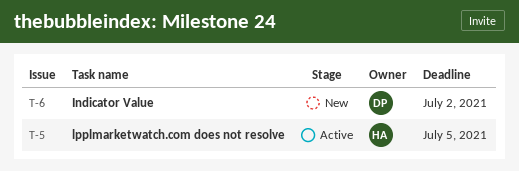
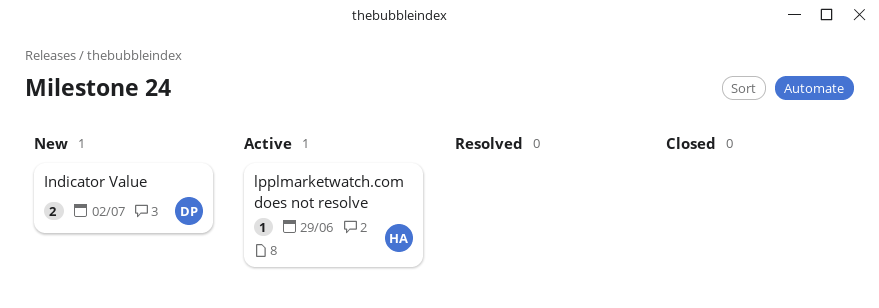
lpplmarketwatch.com does not resolve, due: Jul 5 -> Jun 29

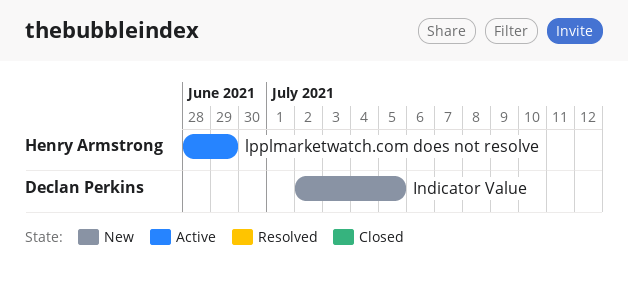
Indicator Value, due: Jul 2 -> Jul 5

